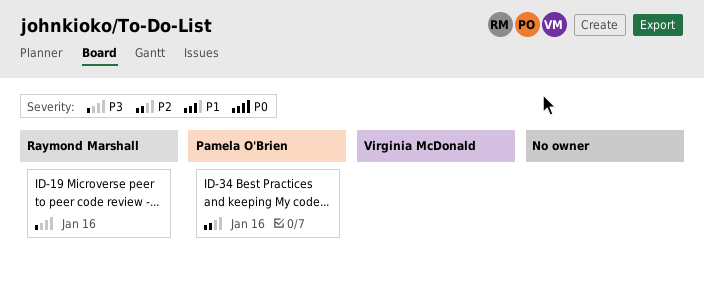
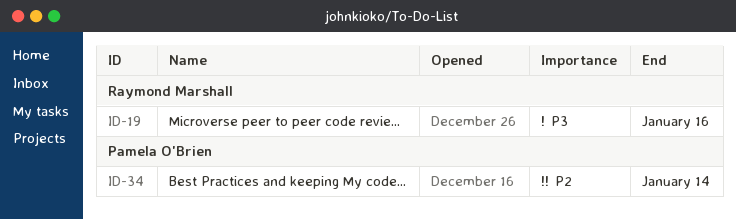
ID-34, due: Jan 16 -> Jan 14

